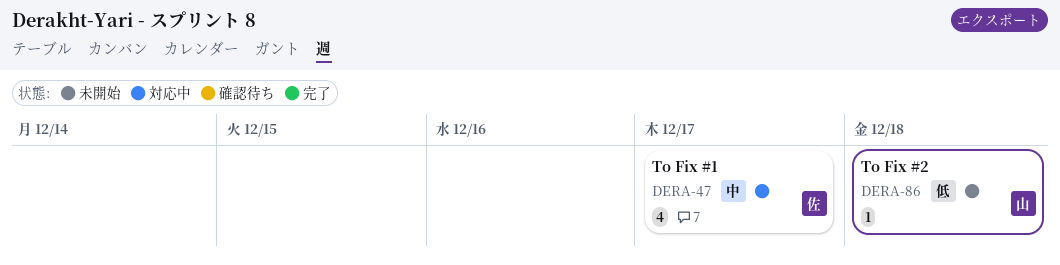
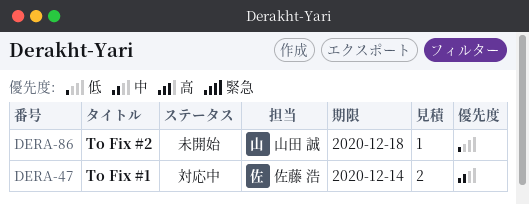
DERA-47, estimate: 4 -> 2
DERA-47, due: Dec 17 -> Dec 14

